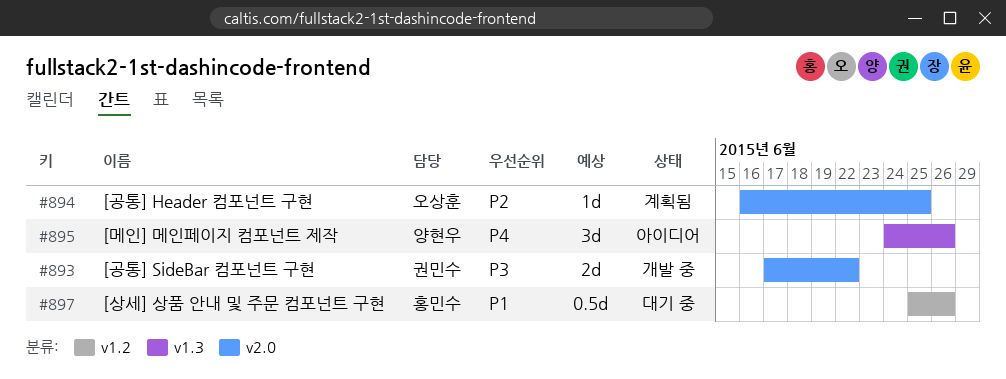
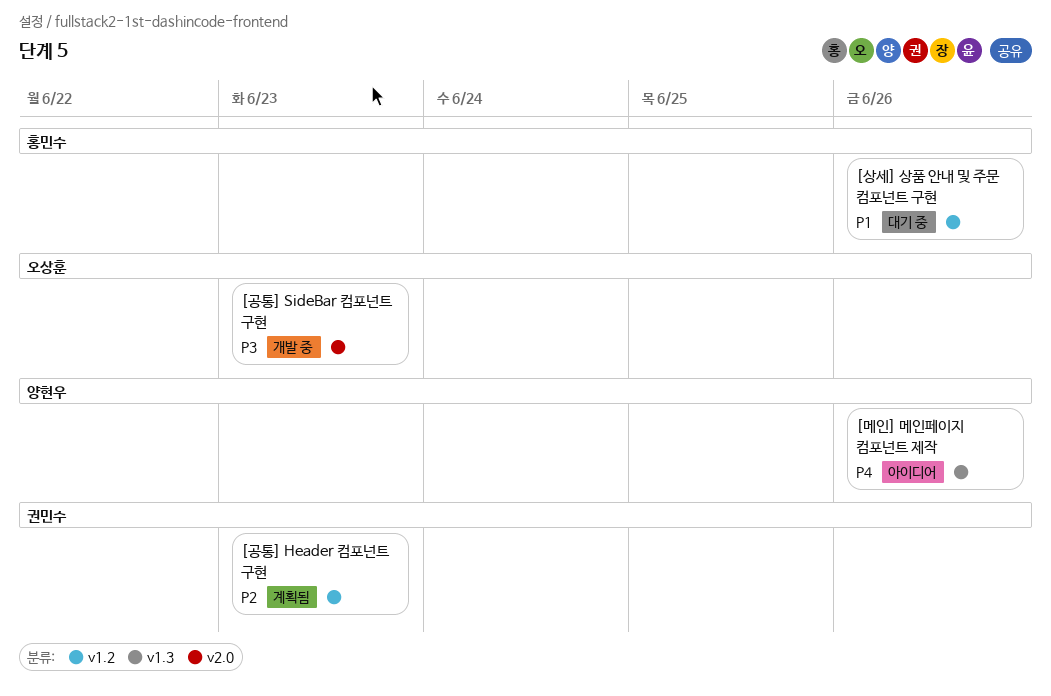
[공통] Header 컴포넌트 구현, owner: 오상훈 -> 권민수
[공통] Header 컴포넌트 구현, label: v2.0 -> v1.2
[공통] Header 컴포넌트 구현, due: Jun 25 -> Jun 23
[공통] SideBar 컴포넌트 구현, owner: 권민수 -> 오상훈
[공통] SideBar 컴포넌트 구현, due: Jun 22 -> Jun 23

